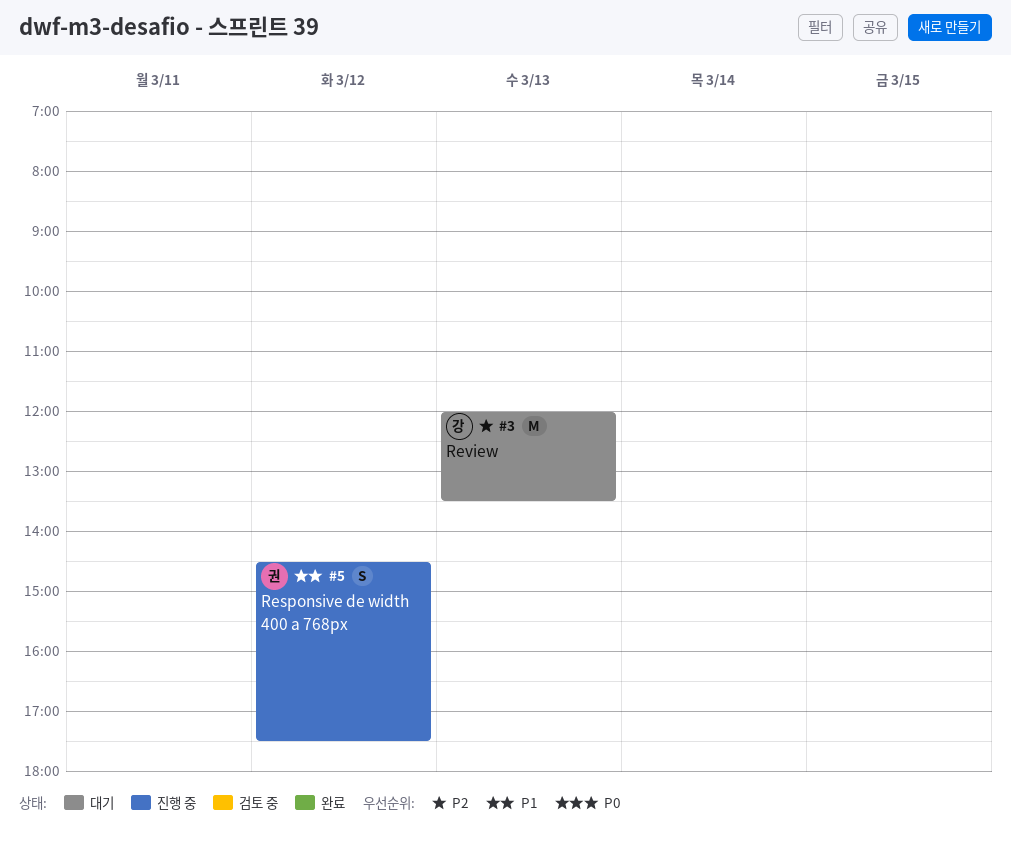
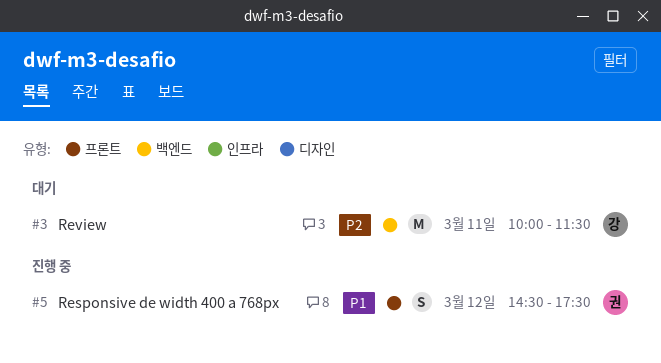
#3, day: Mar 13 -> Mar 11
#3, begins: 12:00 -> 10:00
#3, ends: 13:30 -> 11:30

